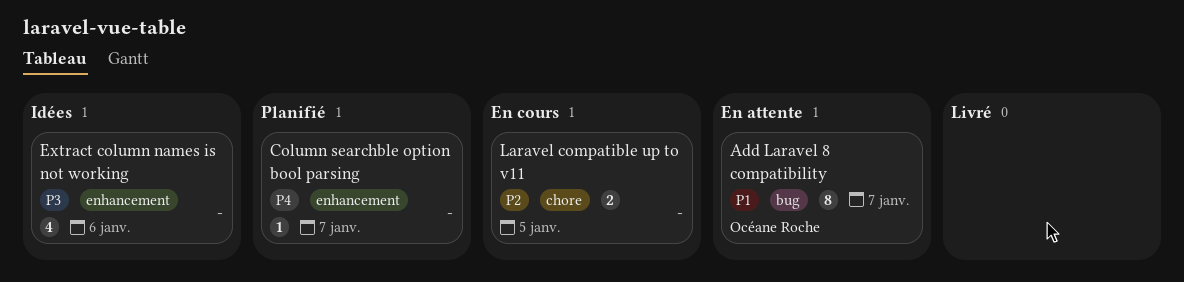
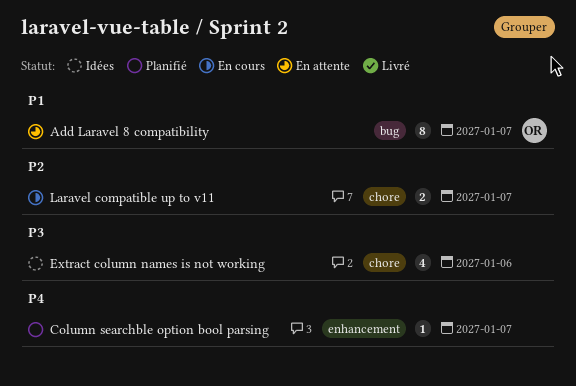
Extract column names is not working, label: enhancement -> chore
Laravel compatible up to v11, due: Jan 5 -> Jan 7

